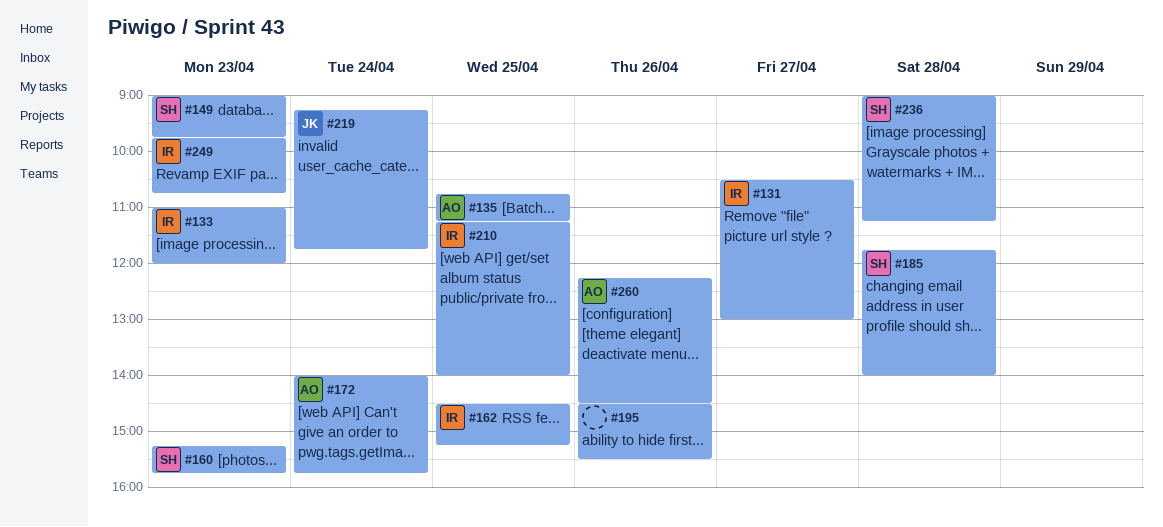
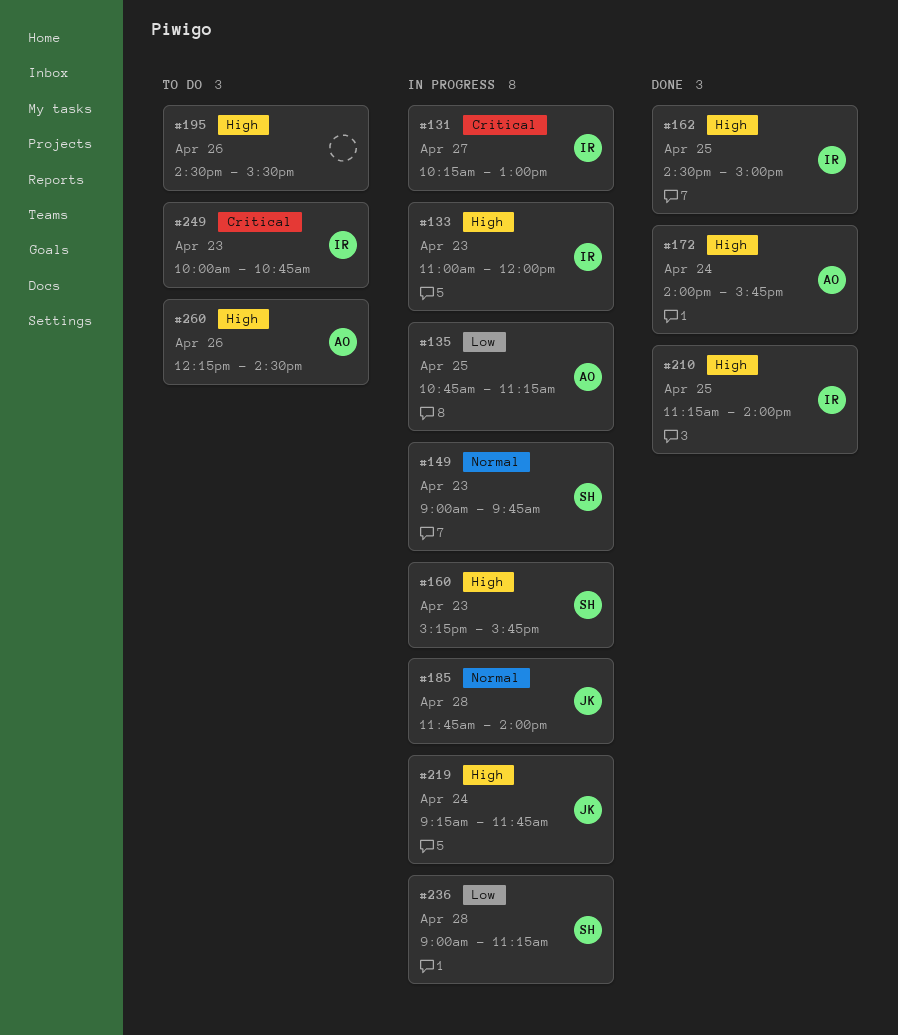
#131, begins: 10:30 -> 10:15
#162, ends: 15:15 -> 15:00
#185, owner: SH -> JK
#249, begins: 09:45 -> 10:00

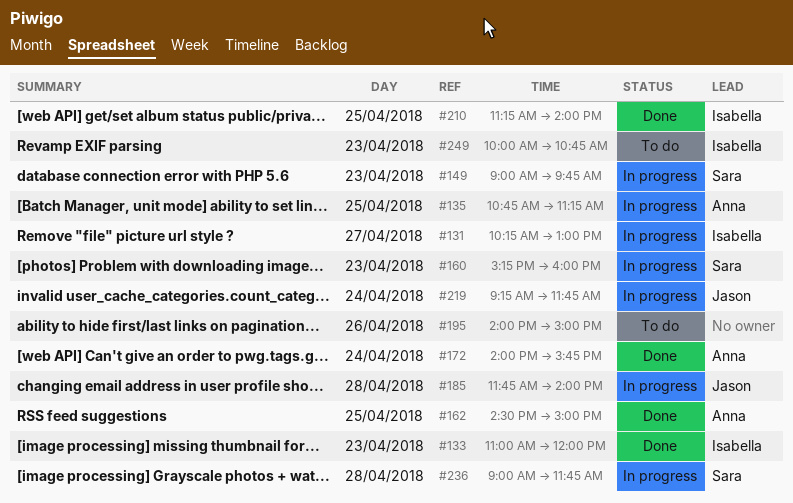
#133, status: In progress -> Done
#160, ends: 15:45 -> 16:00
#162, owner: Isabella -> Anna
#195, begins: 14:30 -> 14:00
#195, ends: 15:30 -> 15:00
#236, ends: 11:15 -> 11:45
#260: present -> none

